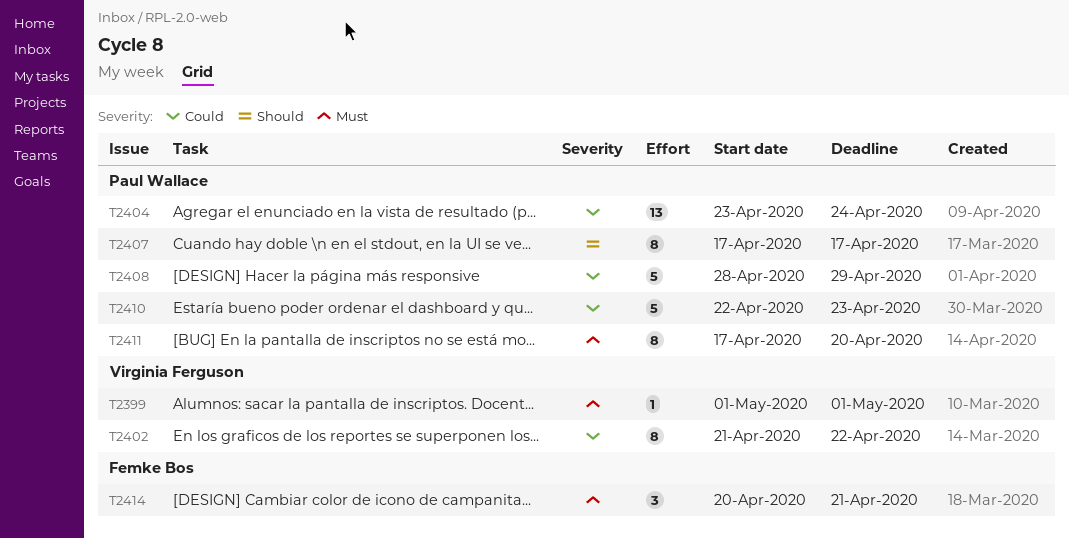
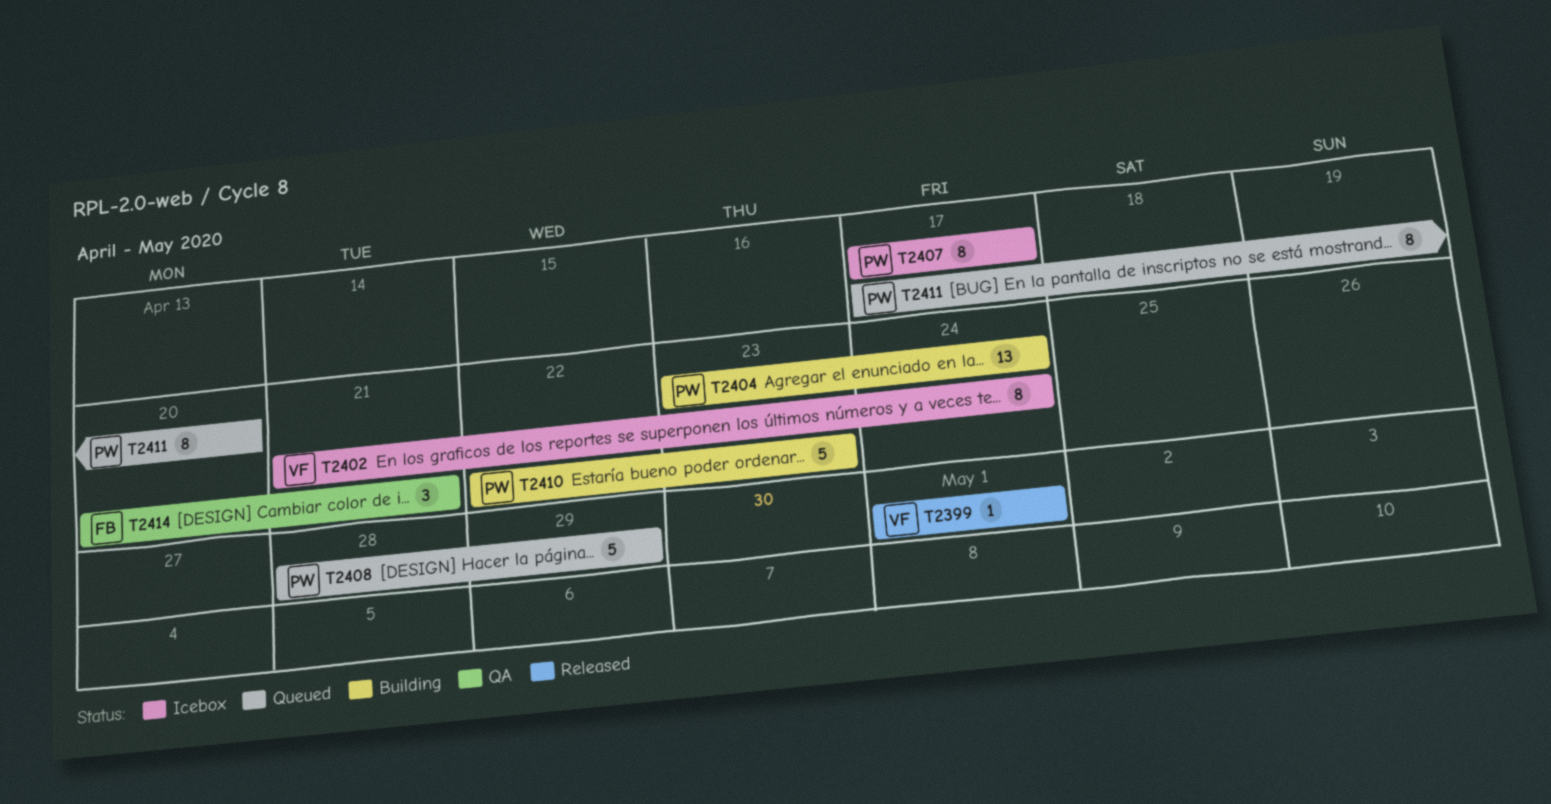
T2402, due: Apr 22 -> Apr 24

